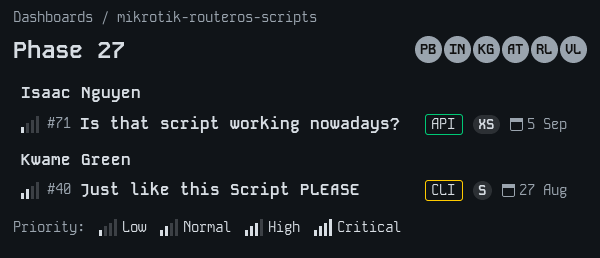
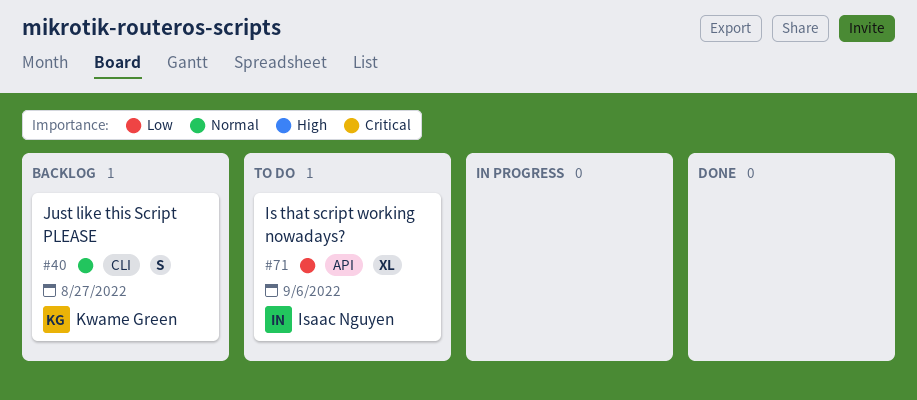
#71, estimate: XS -> XL
#71, due: Sep 5 -> Sep 6

